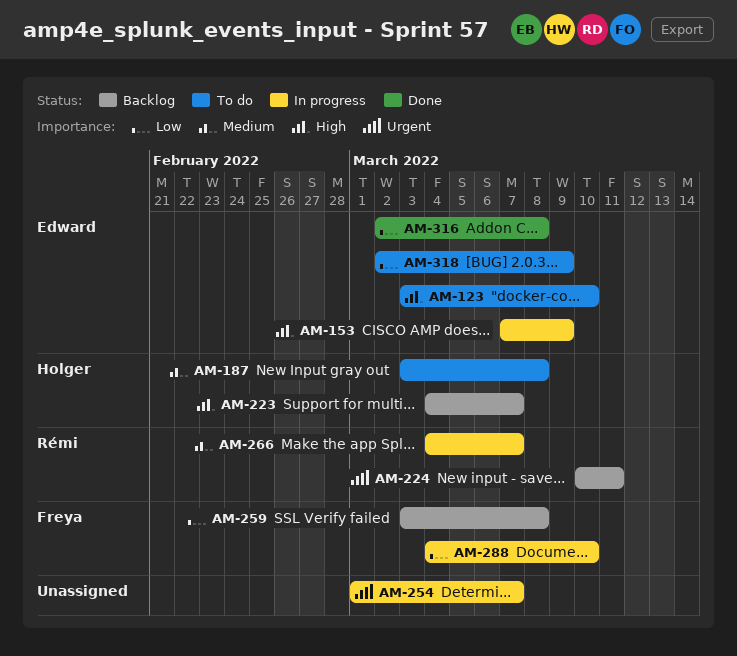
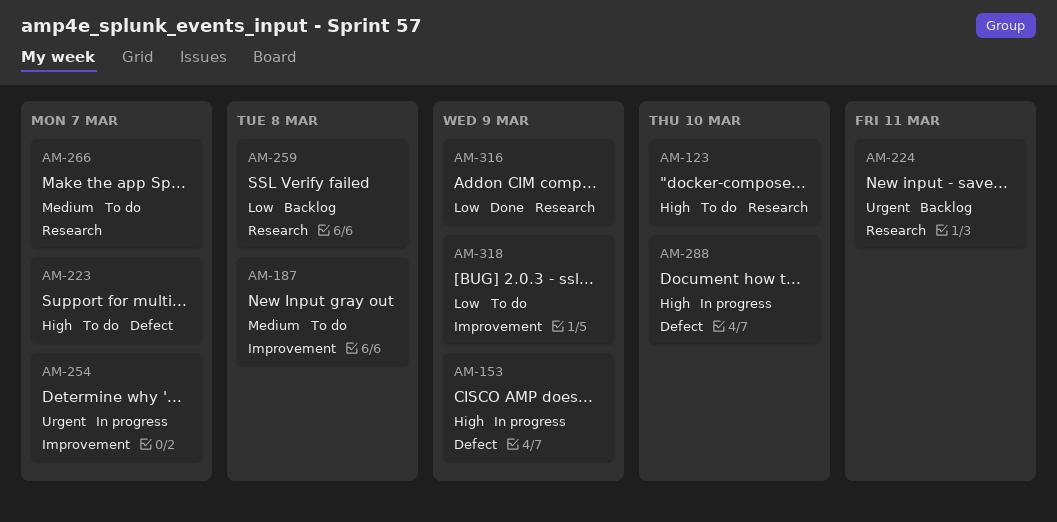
AM-223, status: Backlog -> To do
AM-266, status: In progress -> To do
AM-288, priority: Low -> High
AM-316, due: Mar 8 -> Mar 9

